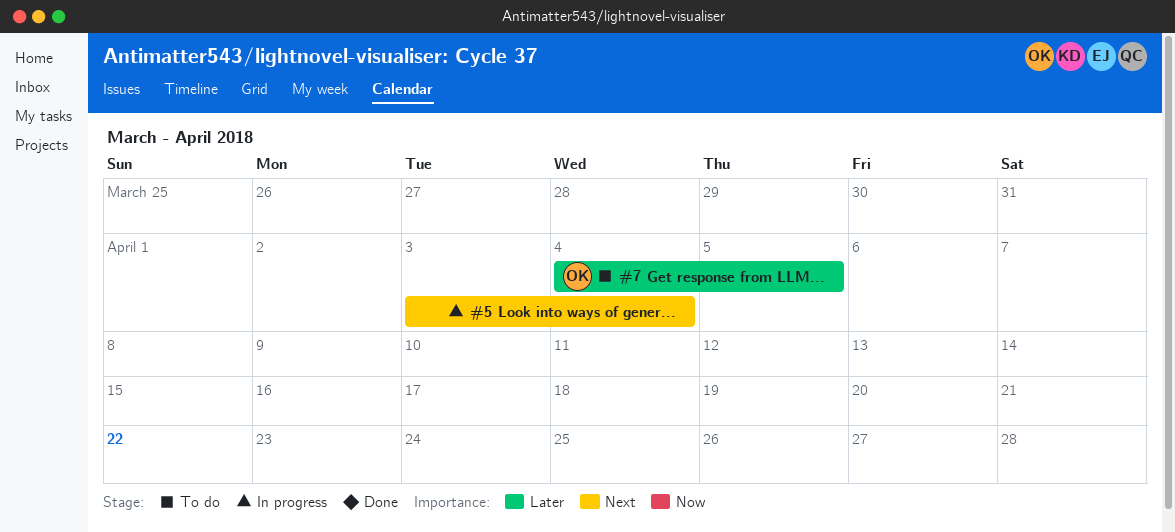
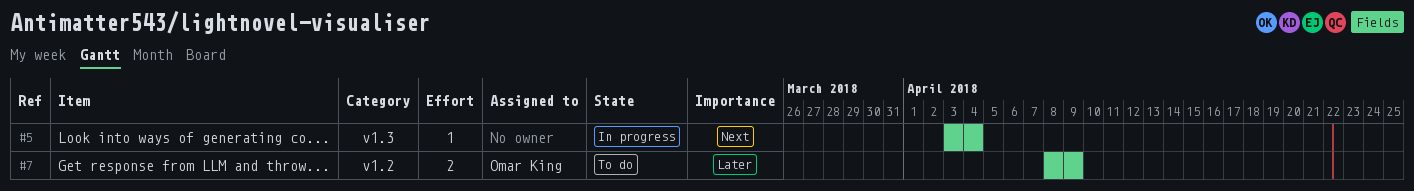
#7, start: Apr 4 -> Apr 8
#7, due: Apr 5 -> Apr 9

